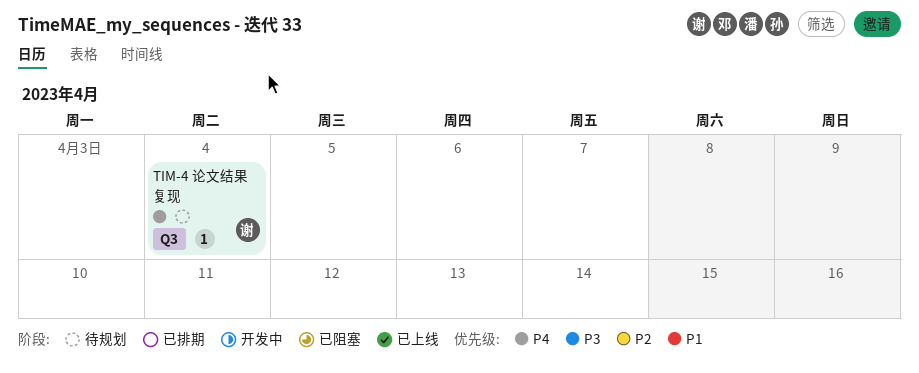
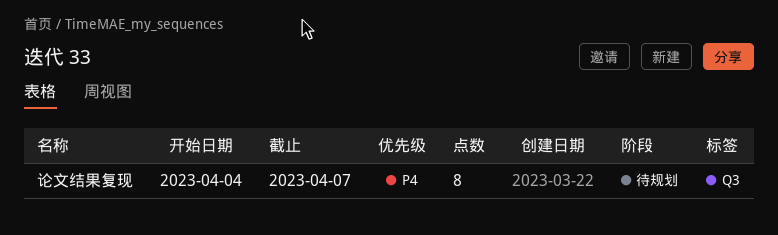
论文结果复现, estimate: 1 -> 8
论文结果复现, due: Apr 4 -> Apr 7

